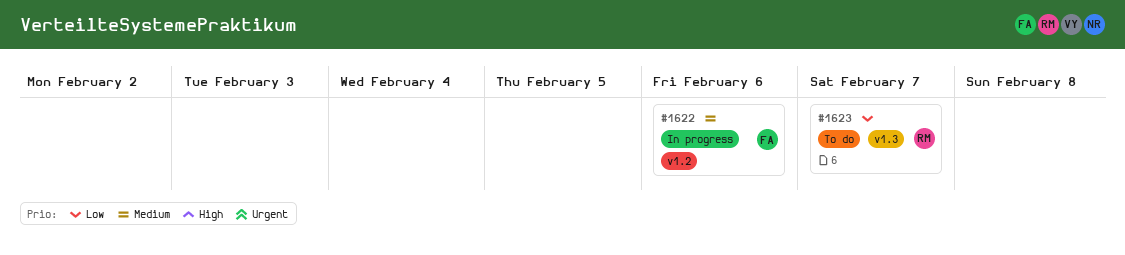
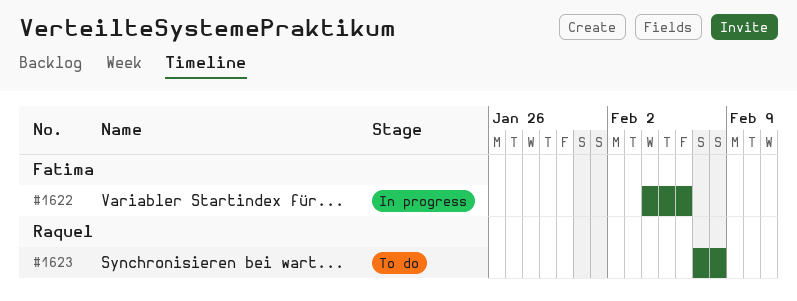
#1623, due: Feb 7 -> Feb 8

